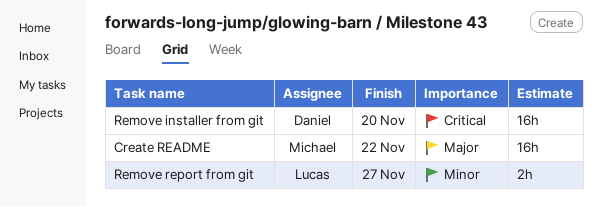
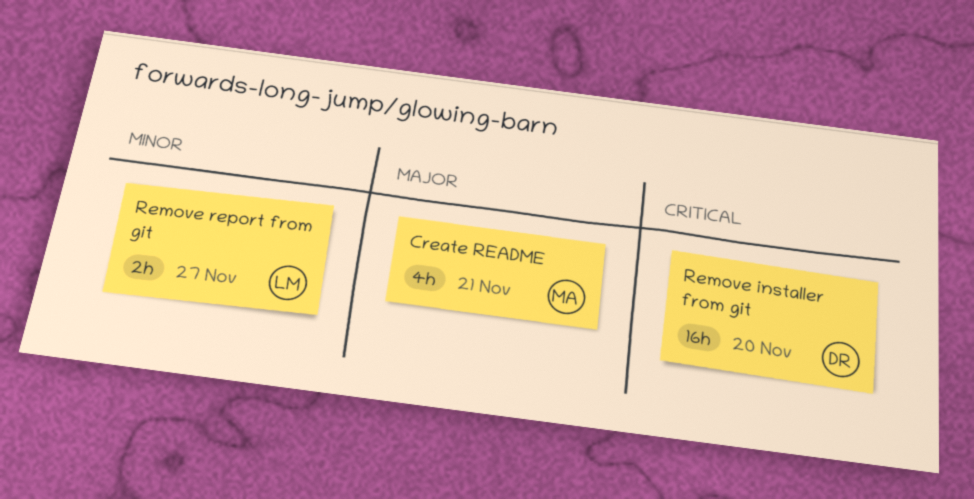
Create README, estimate: 16h -> 4h
Create README, due: Nov 22 -> Nov 21

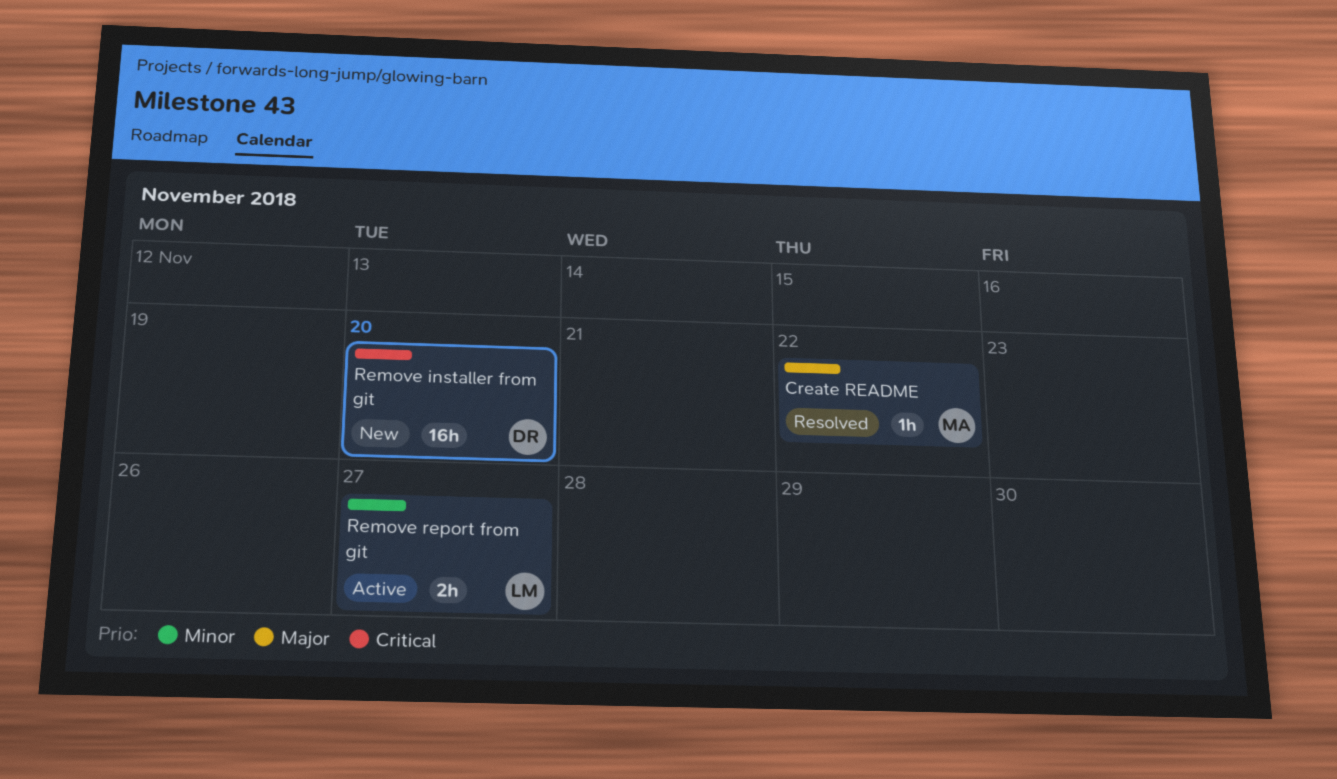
Create README, estimate: 4h -> 1h
Create README, due: Nov 21 -> Nov 22

